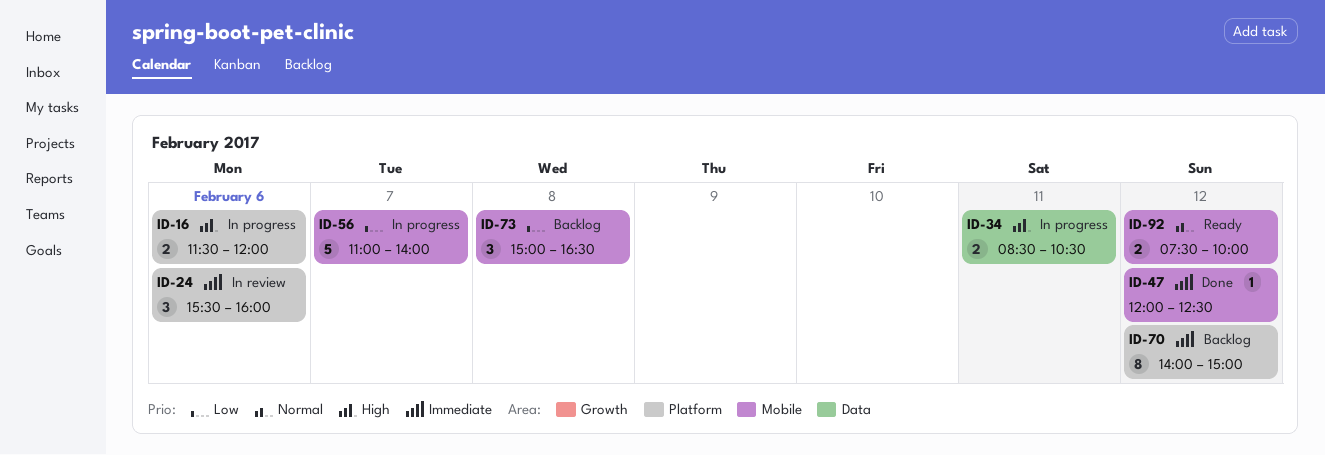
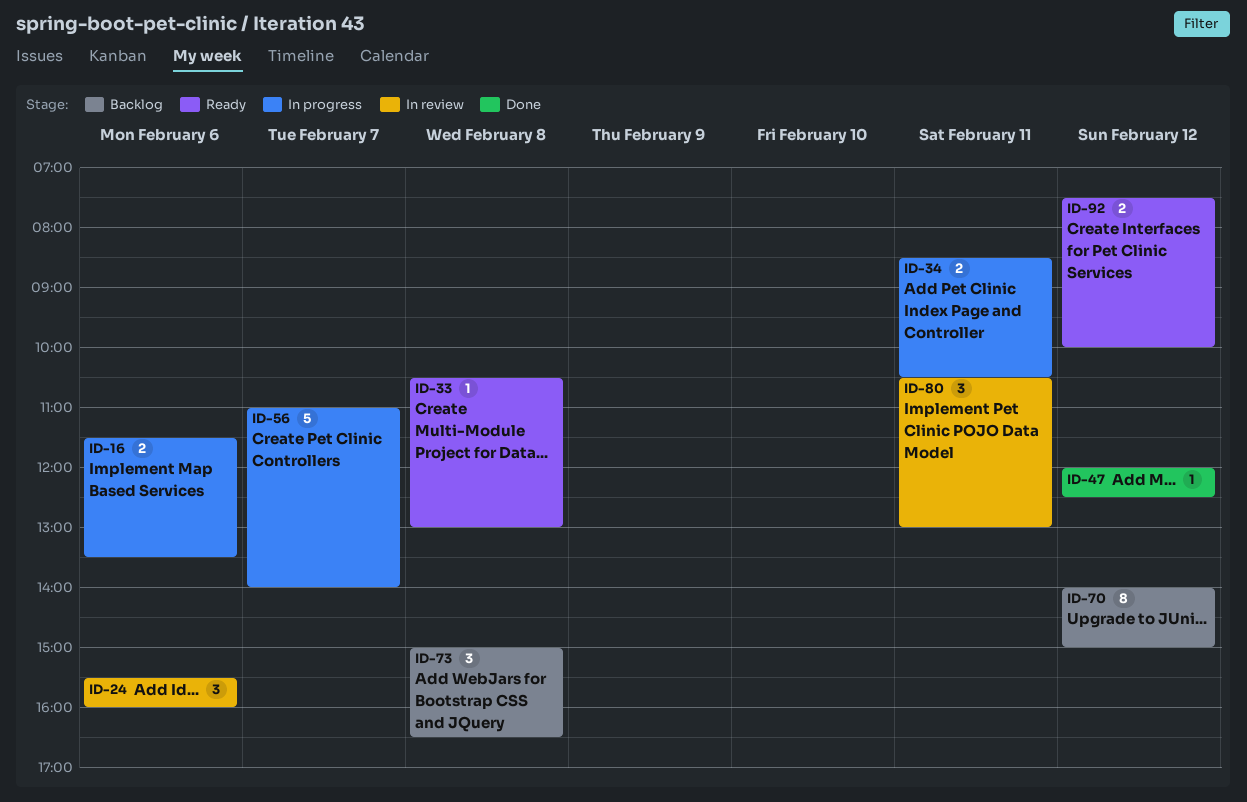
ID-16, ends: 12:00 -> 13:30
ID-33: none -> present
ID-80: none -> present

